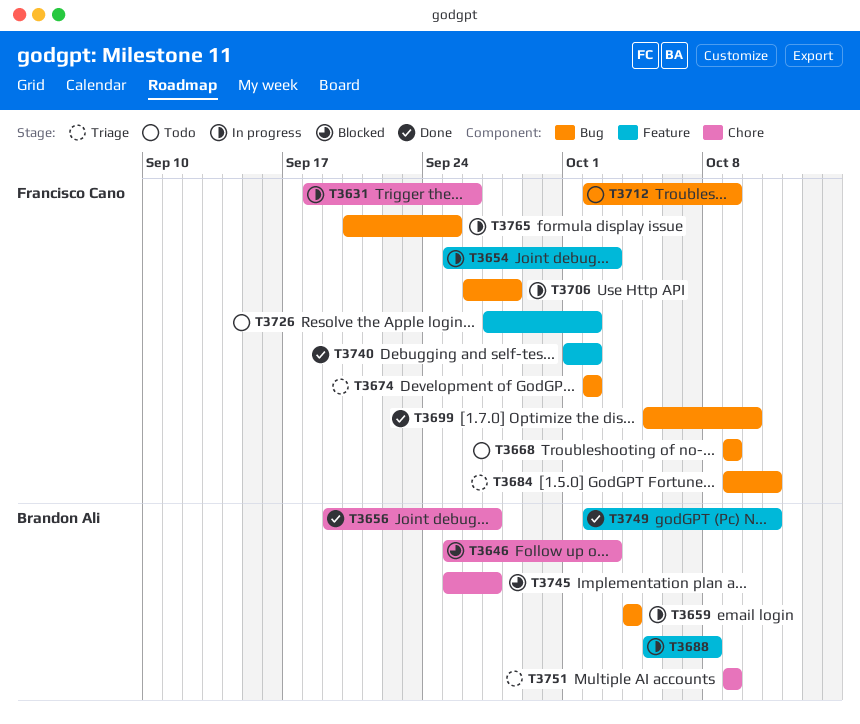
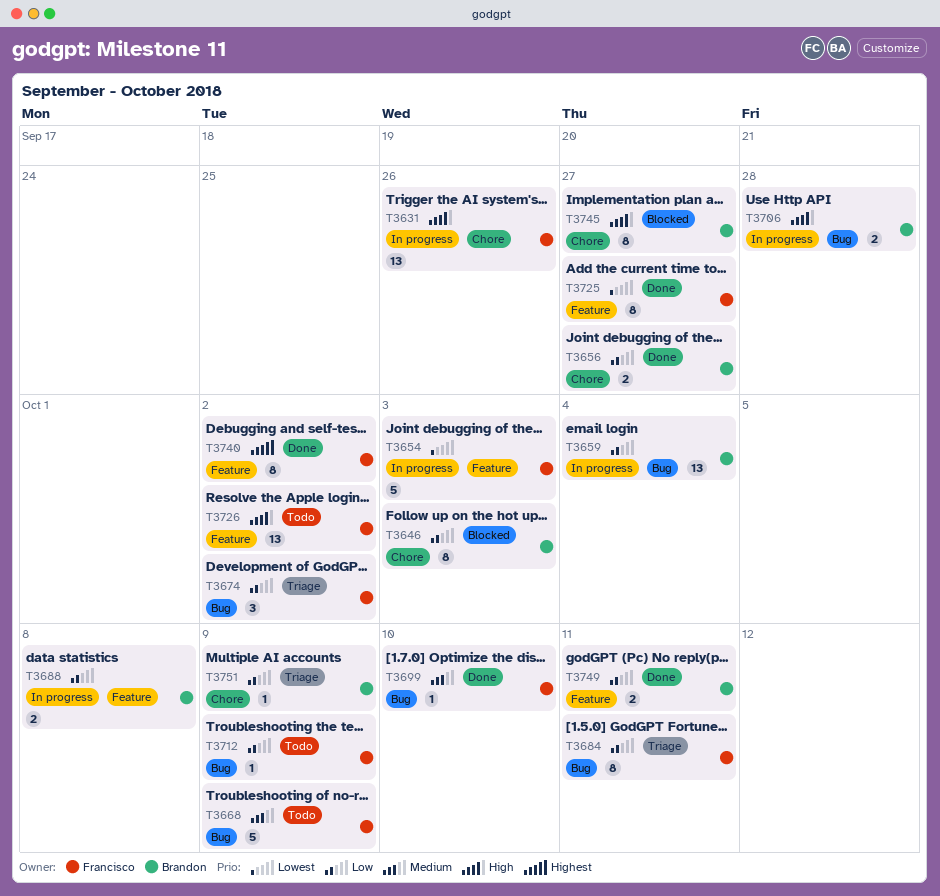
T3706, owner: Francisco Cano -> Brandon Ali
T3725: none -> present
T3765: present -> none

